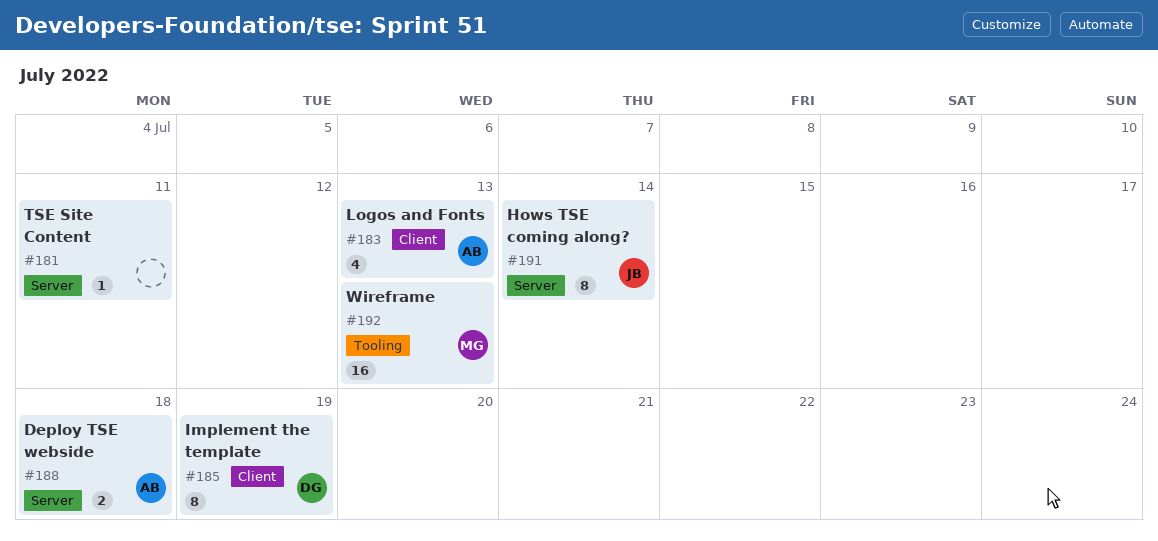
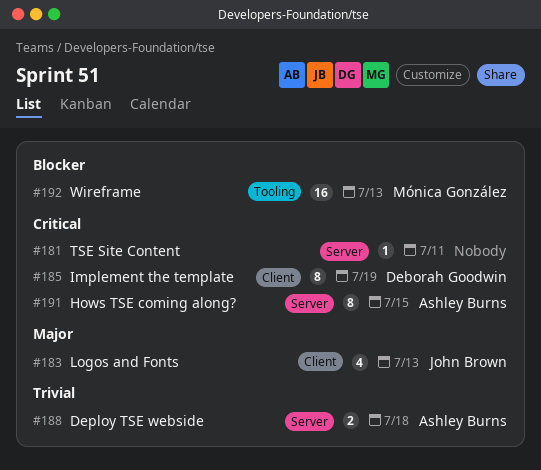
#183, owner: Ashley Burns -> John Brown
#191, owner: John Brown -> Ashley Burns
#191, due: Jul 14 -> Jul 15

